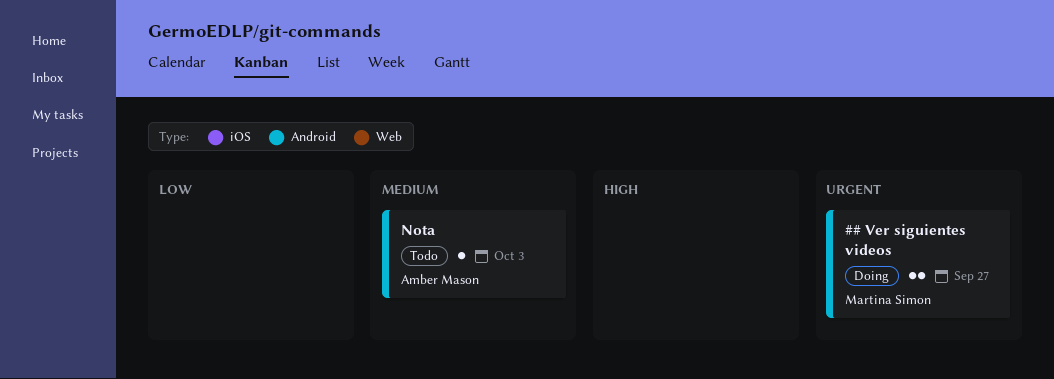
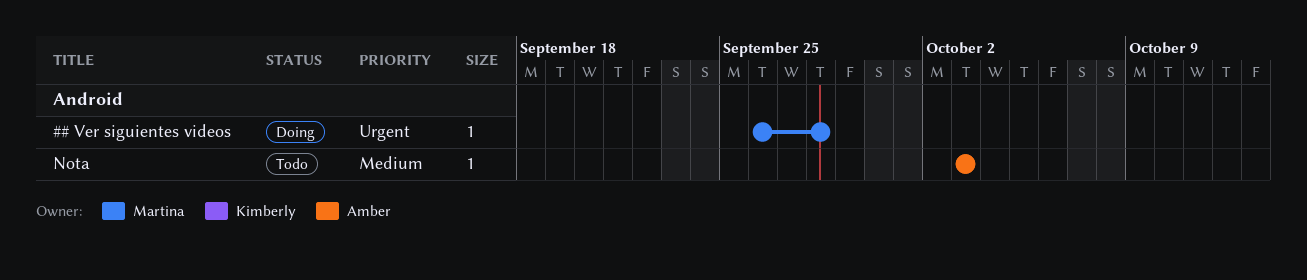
## Ver siguientes videos, estimate: 2 -> 1
## Ver siguientes videos, due: Sep 27 -> Sep 28

